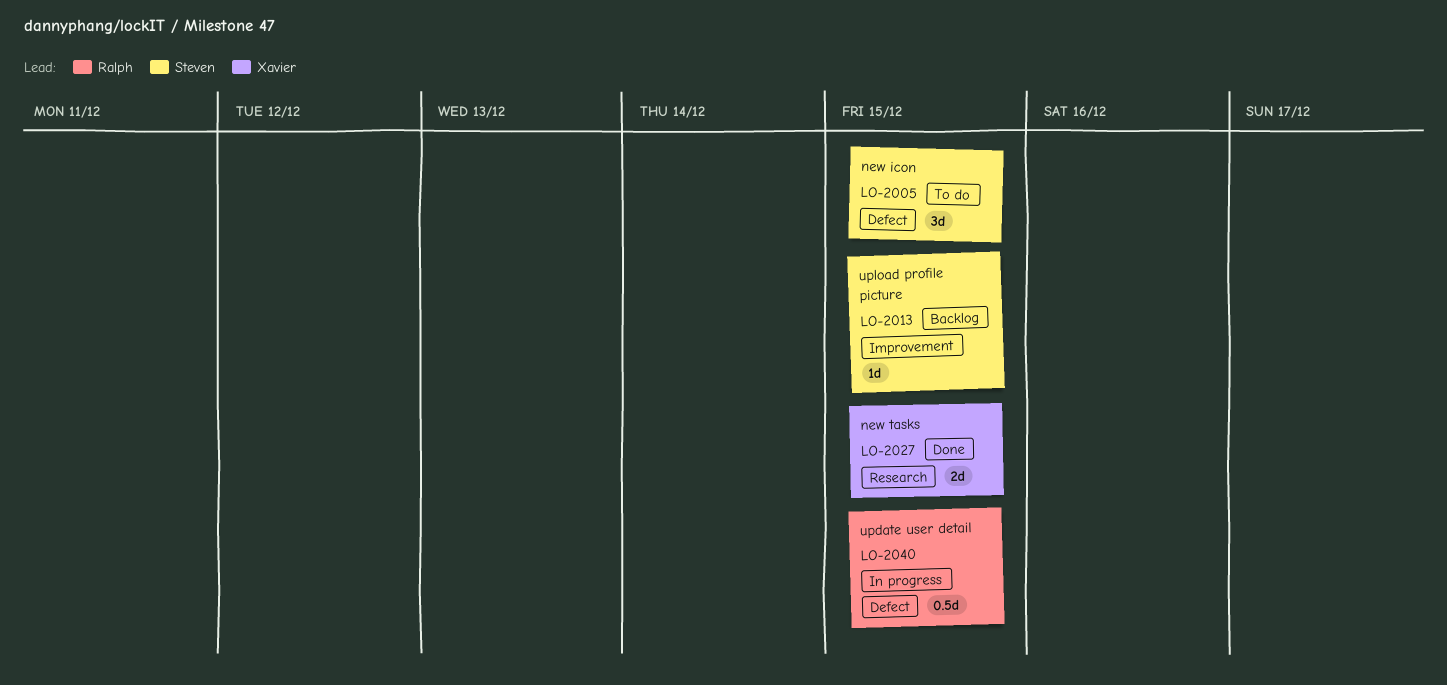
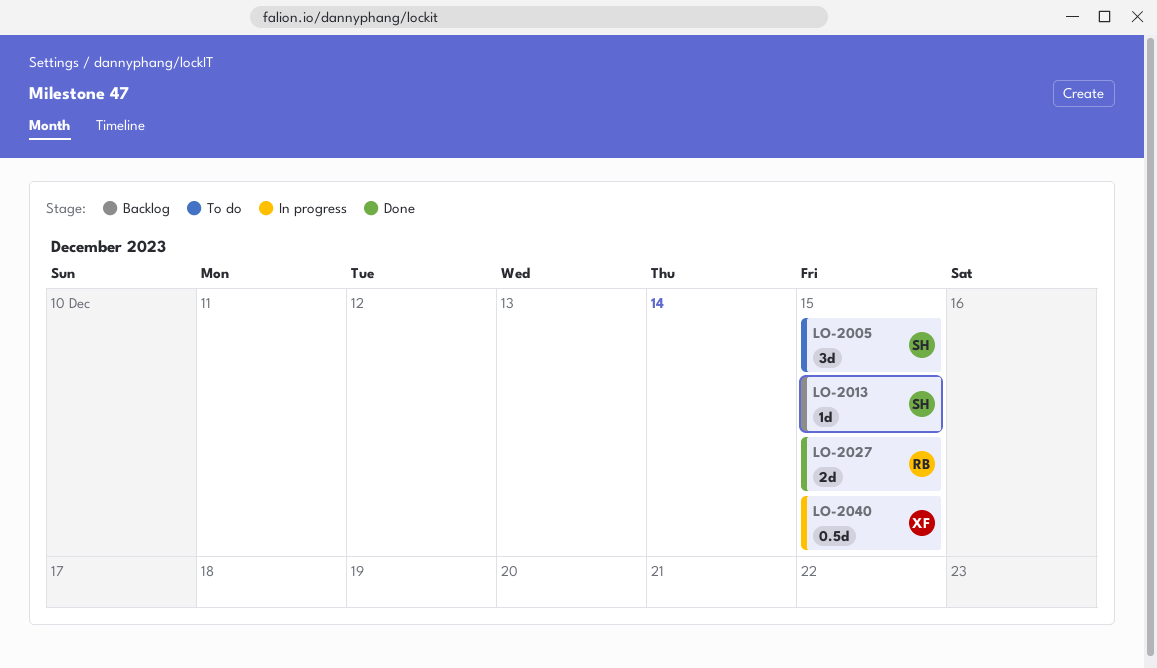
LO-2027, owner: Xavier -> Ralph
LO-2040, owner: Ralph -> Xavier

